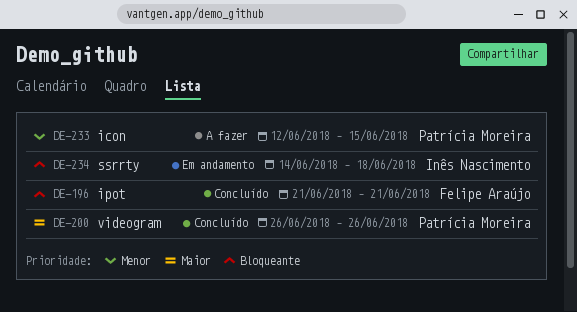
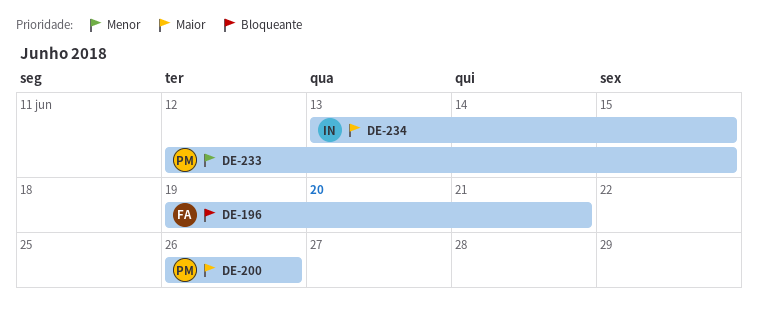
DE-196, start: Jun 21 -> Jun 19
DE-234, priority: Bloqueante -> Maior
DE-234, start: Jun 14 -> Jun 13
DE-234, due: Jun 18 -> Jun 15

